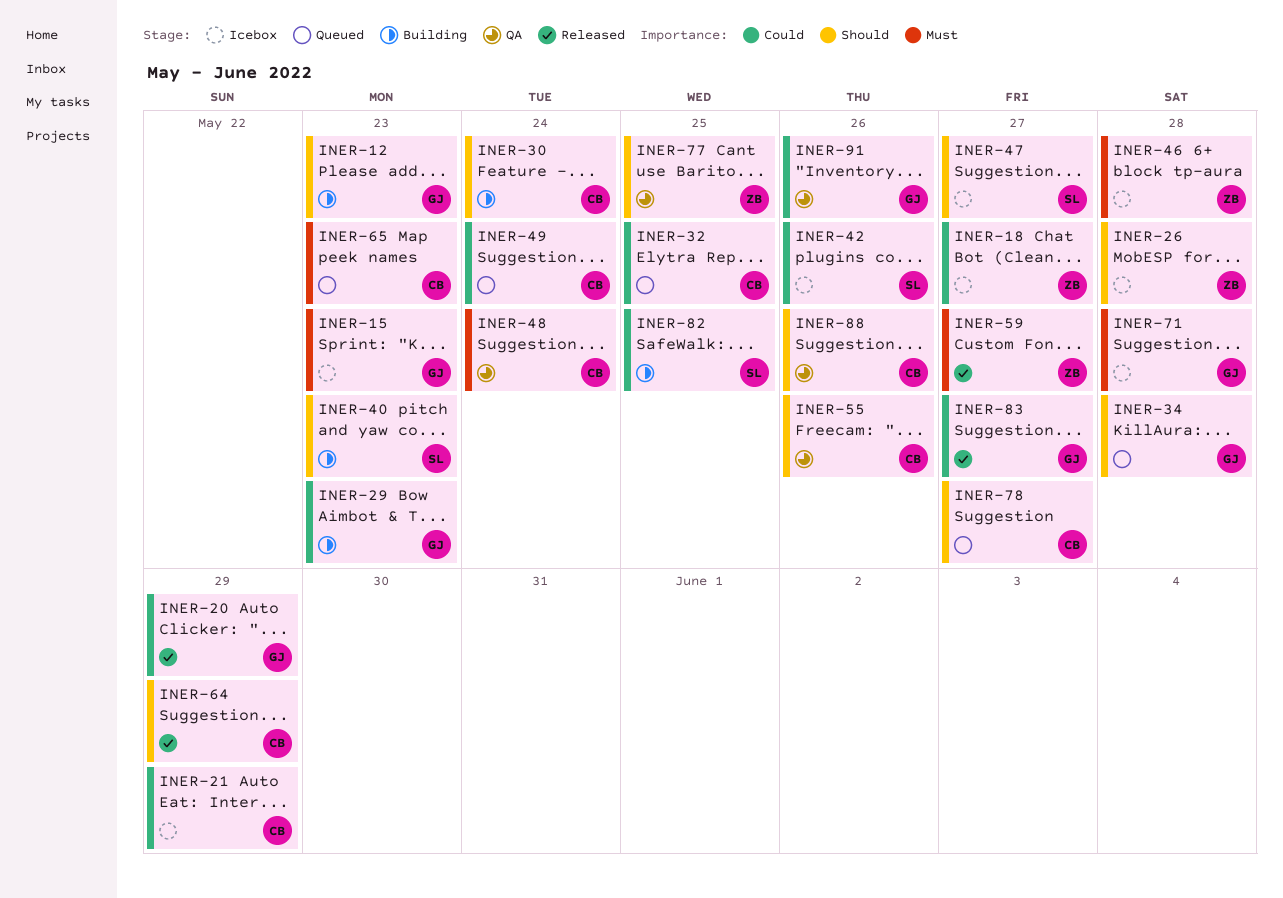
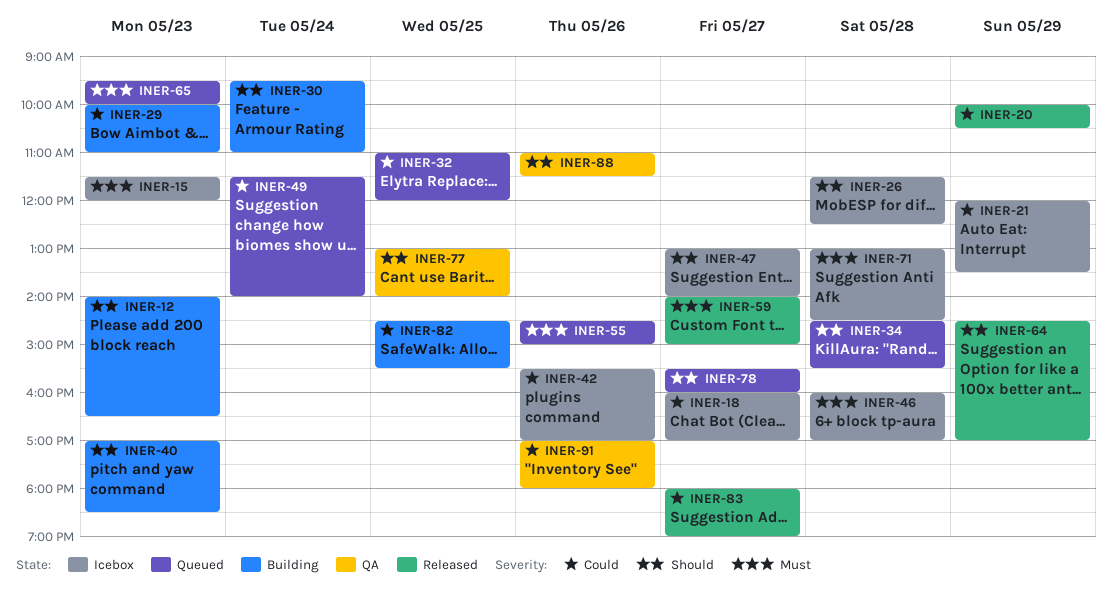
INER-48: present -> none
INER-55, status: QA -> Queued
INER-55, priority: Should -> Must

